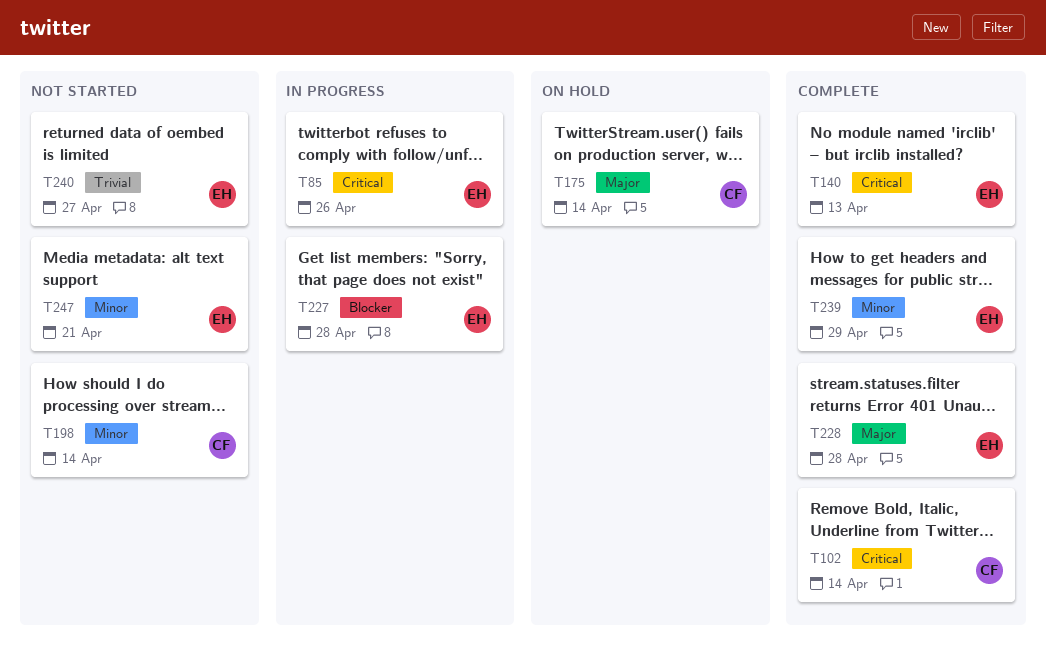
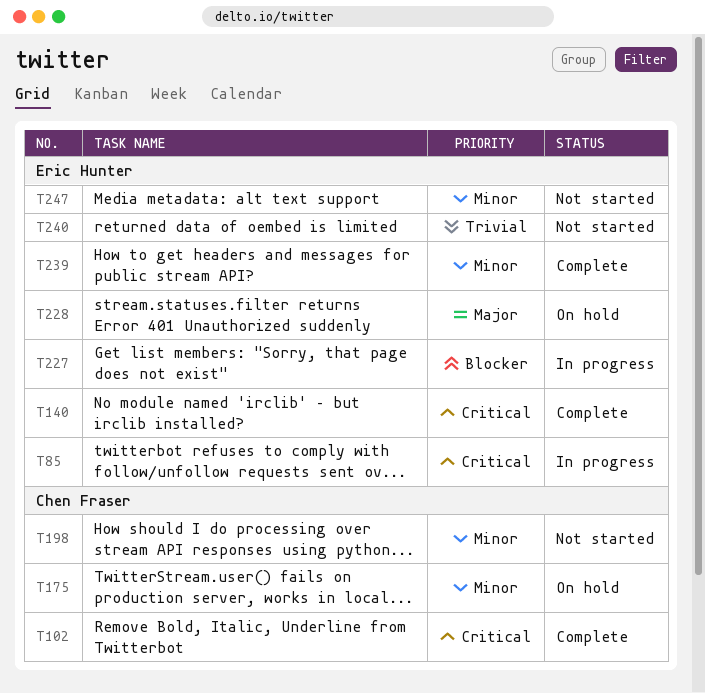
T175, priority: Major -> Minor
T228, status: Complete -> On hold

